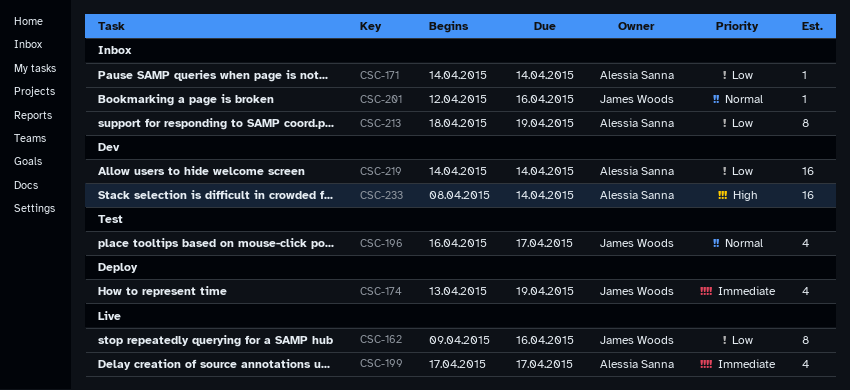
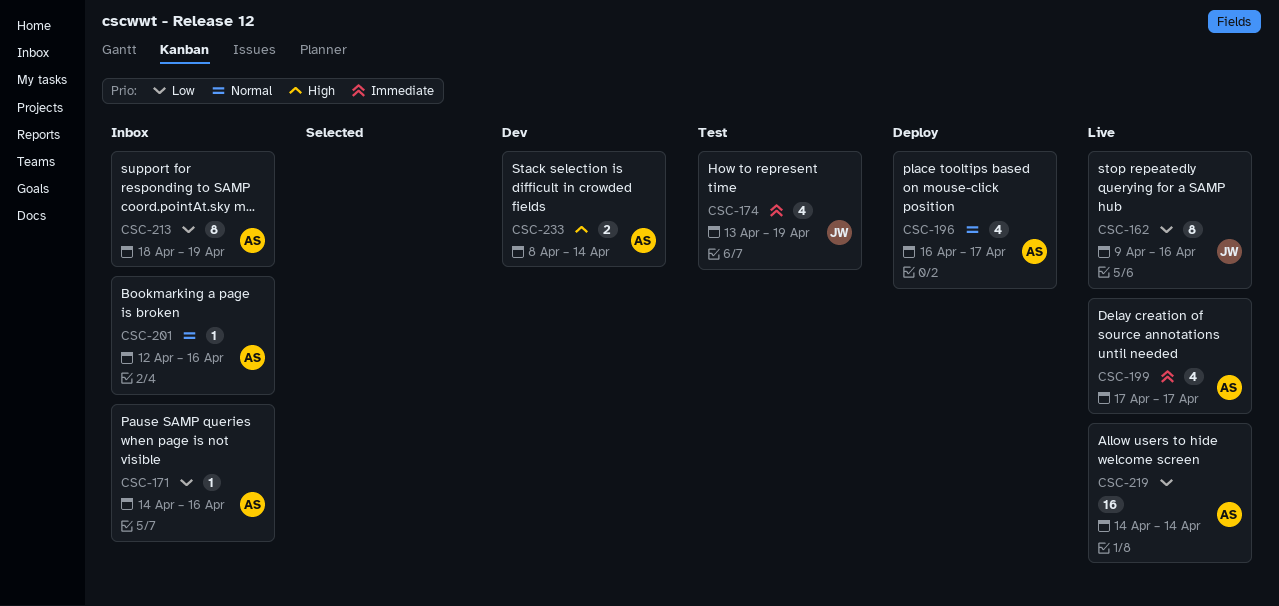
CSC-171, due: Apr 14 -> Apr 16
CSC-174, status: Deploy -> Test
CSC-196, status: Test -> Deploy
CSC-196, owner: James Woods -> Alessia Sanna
CSC-201, owner: James Woods -> Alessia Sanna
CSC-219, status: Dev -> Live
CSC-233, estimate: 16 -> 2

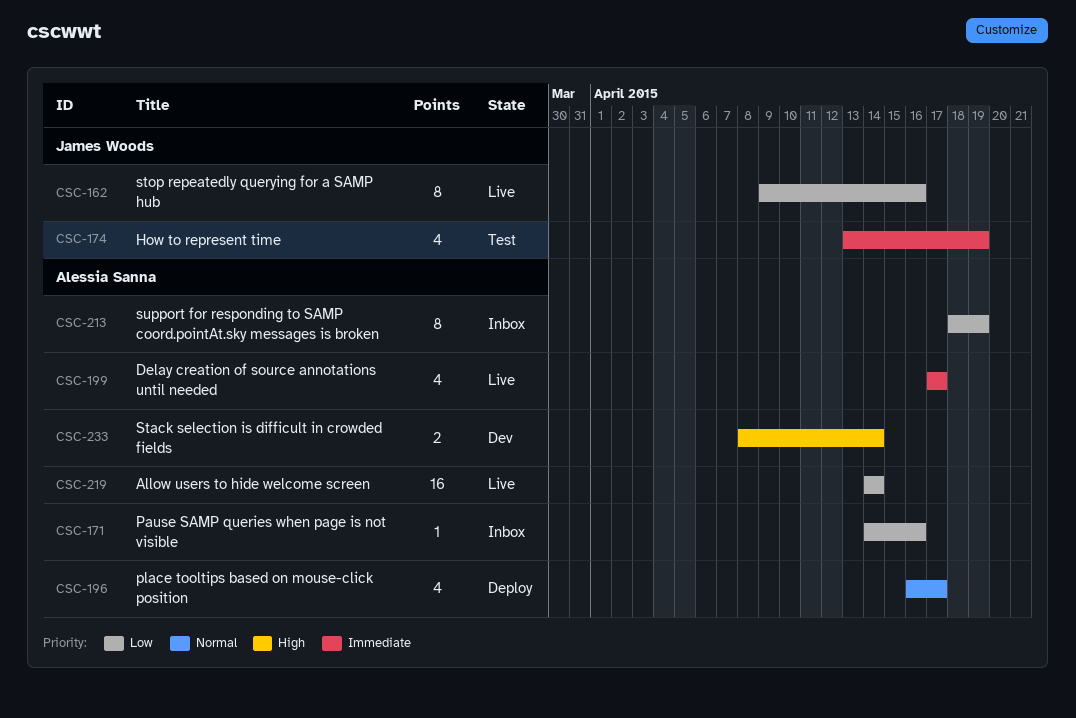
CSC-201: present -> none

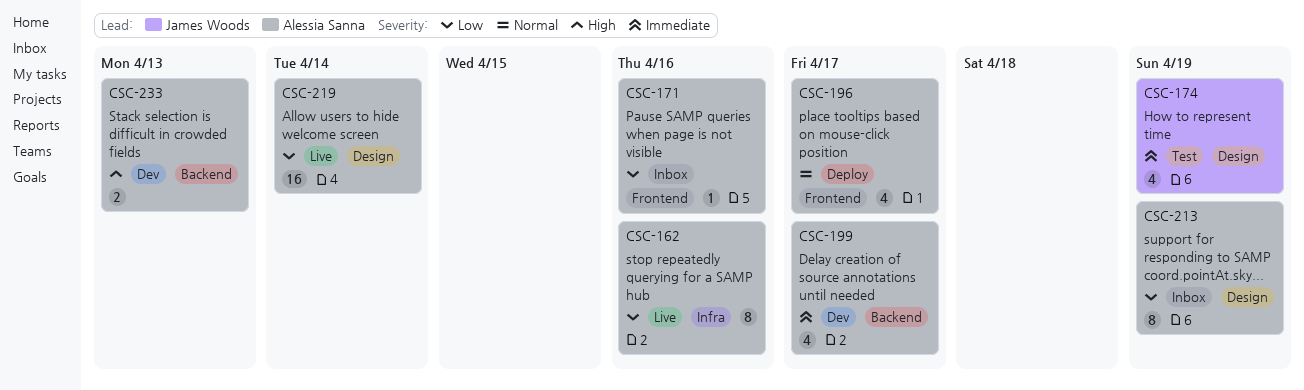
CSC-162, owner: James Woods -> Alessia Sanna
CSC-199, status: Live -> Dev
CSC-233, due: Apr 14 -> Apr 13

